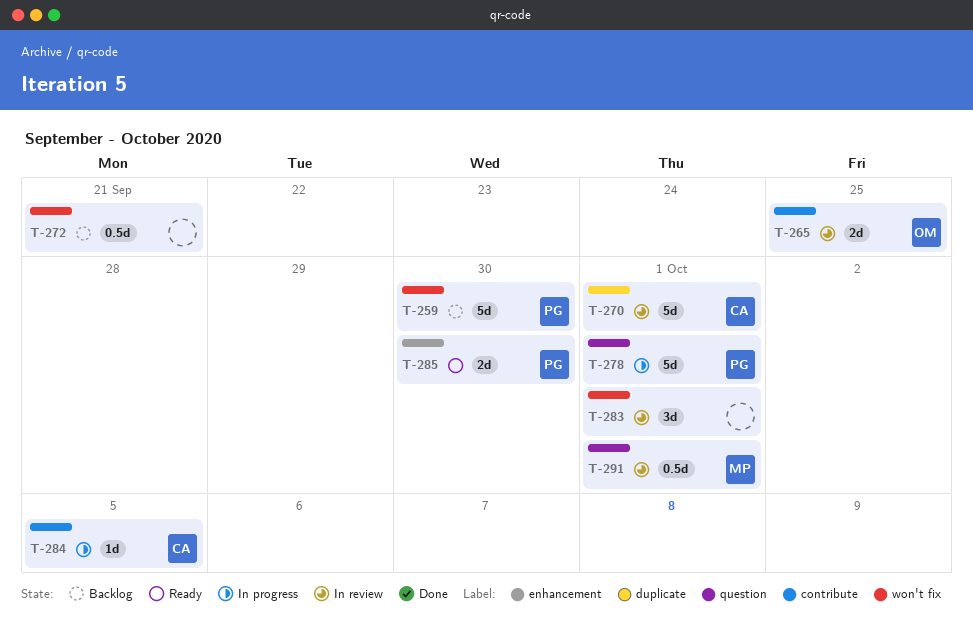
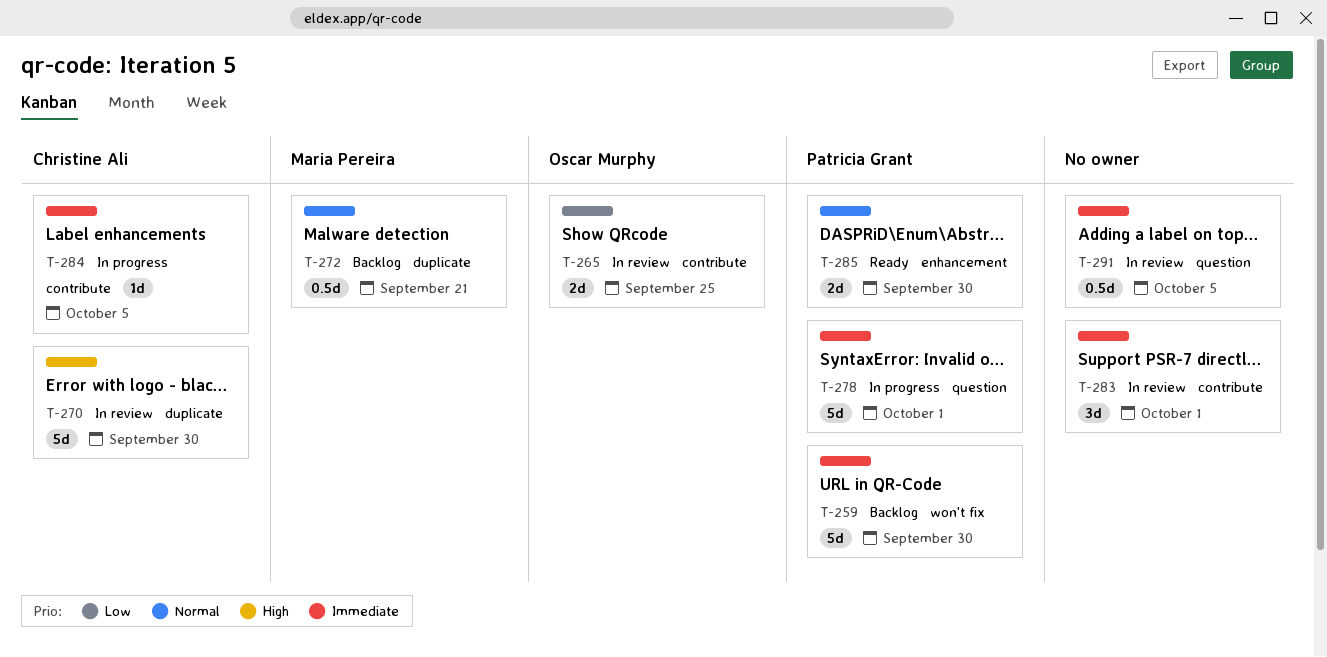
T-270, due: Oct 1 -> Sep 30
T-272, owner: none -> Maria Pereira
T-272, label: won't fix -> duplicate
T-283, label: won't fix -> contribute
T-291, owner: Maria Pereira -> none
T-291, due: Oct 1 -> Oct 5

